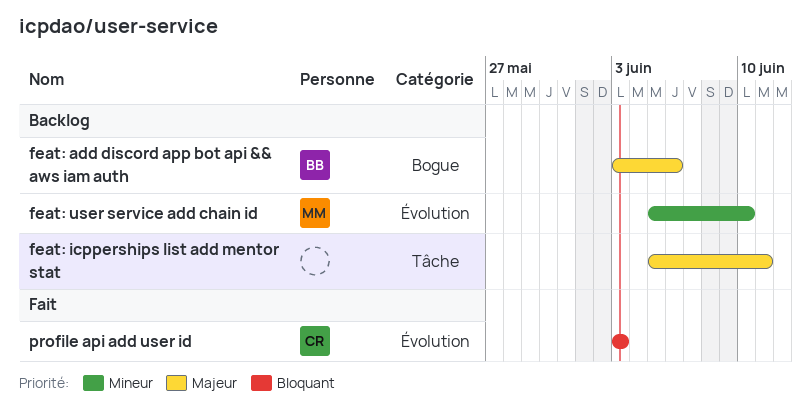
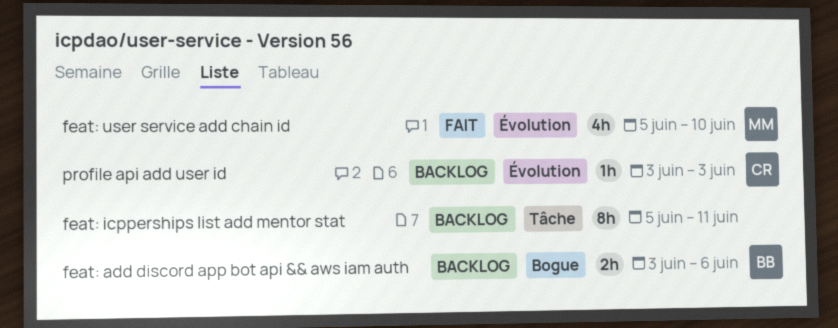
feat: user service add chain id, status: Backlog -> Fait
profile api add user id, status: Fait -> Backlog

